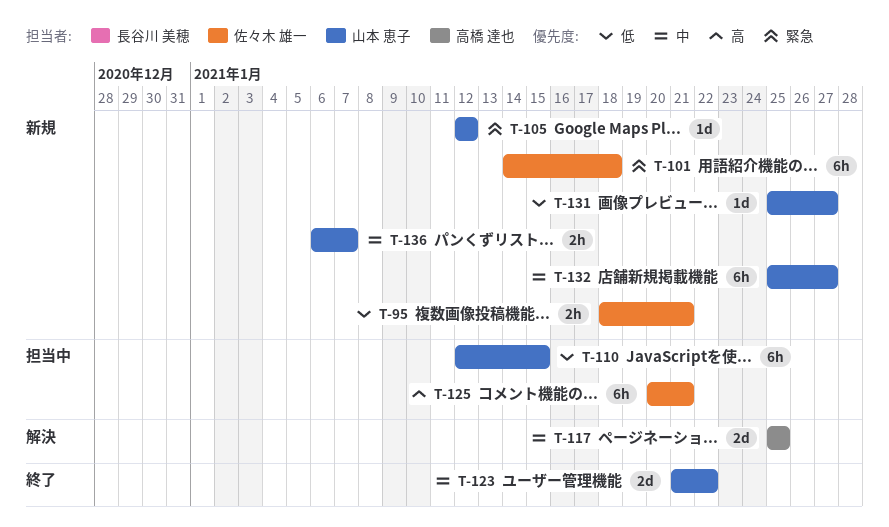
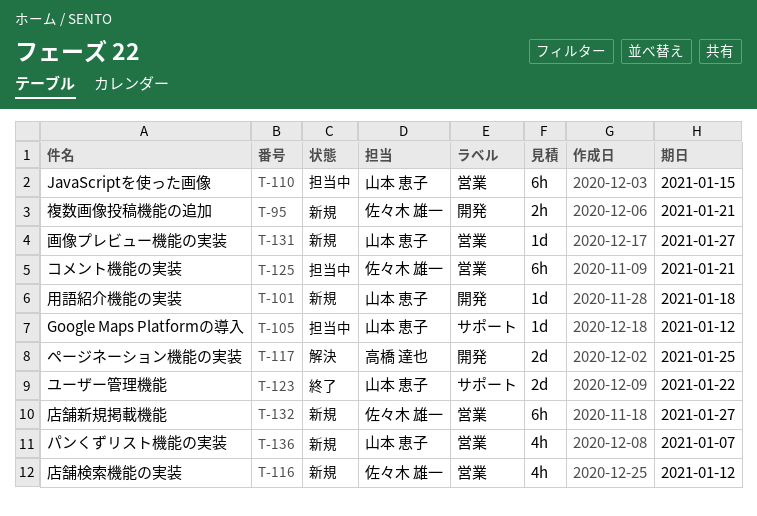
T-101, owner: 佐々木 雄一 -> 山本 恵子
T-101, estimate: 6h -> 1d
T-105, status: 新規 -> 担当中
T-116: none -> present
T-132, owner: 山本 恵子 -> 佐々木 雄一
T-136, estimate: 2h -> 4h

